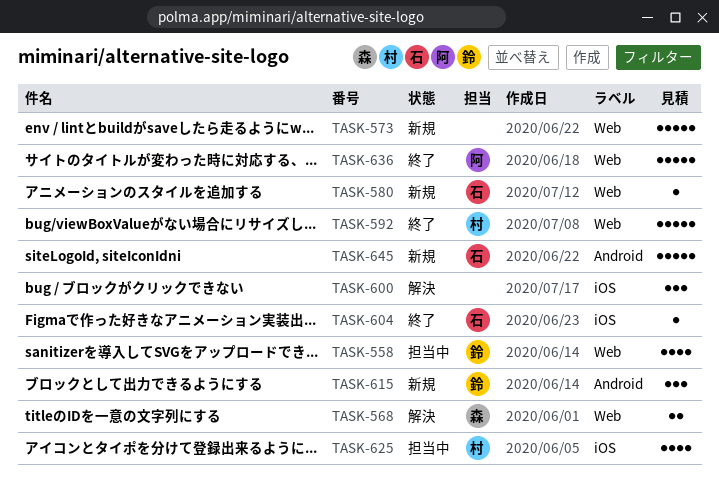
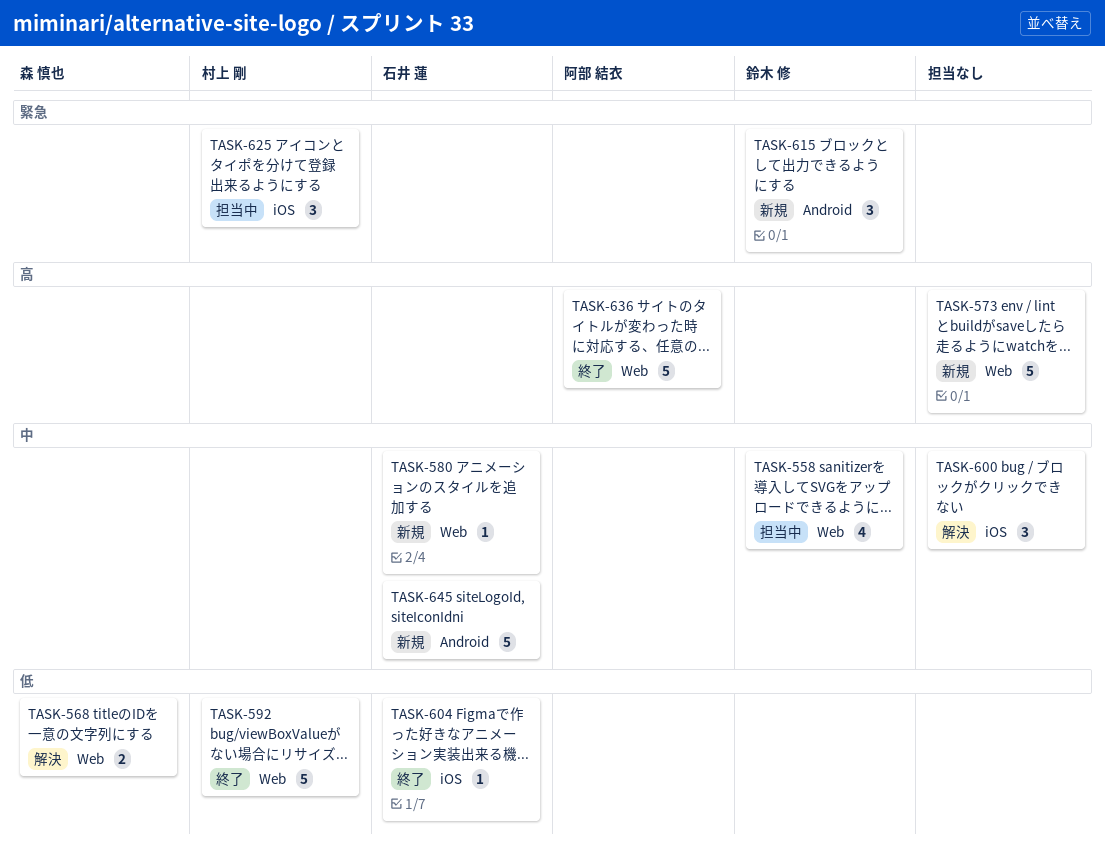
TASK-625, estimate: 4 -> 3

